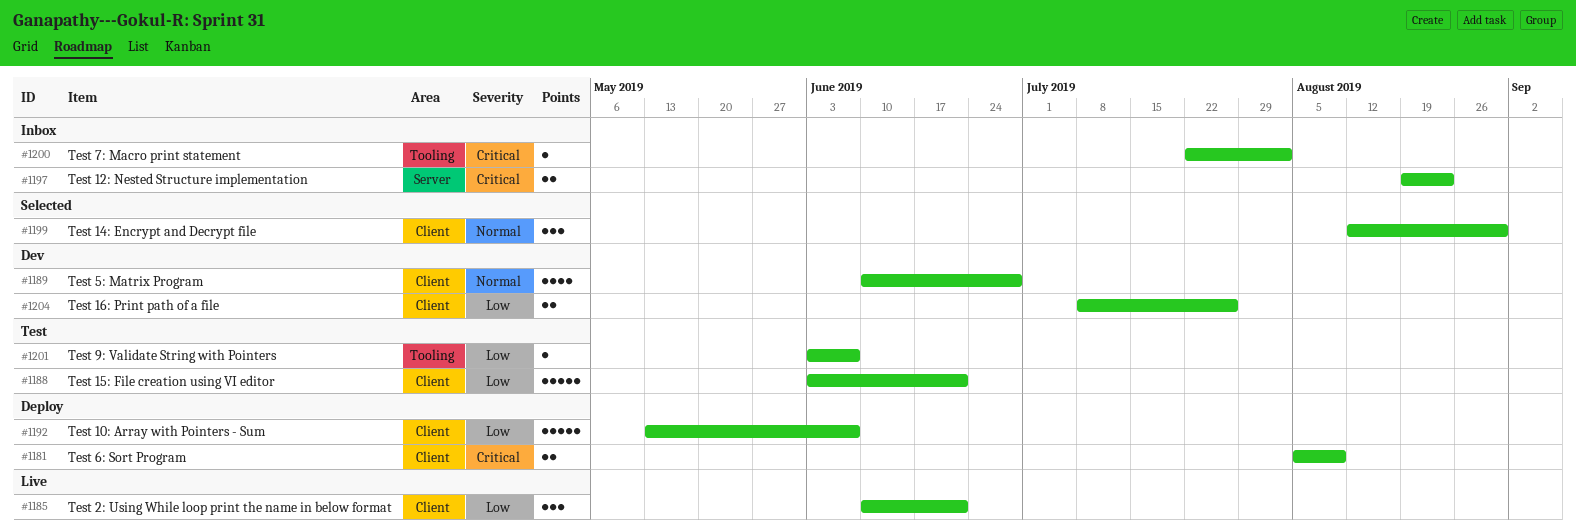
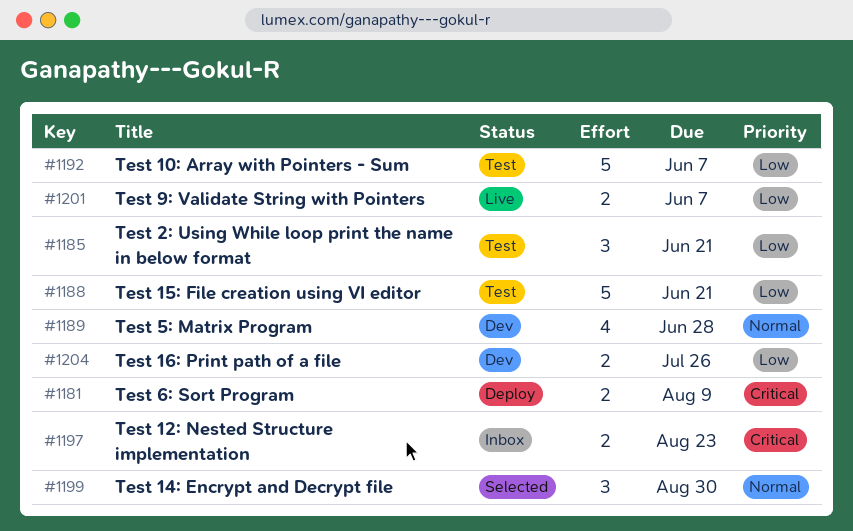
#1185, status: Live -> Test
#1192, status: Deploy -> Test
#1200: present -> none
#1201, status: Test -> Live
#1201, estimate: 1 -> 2

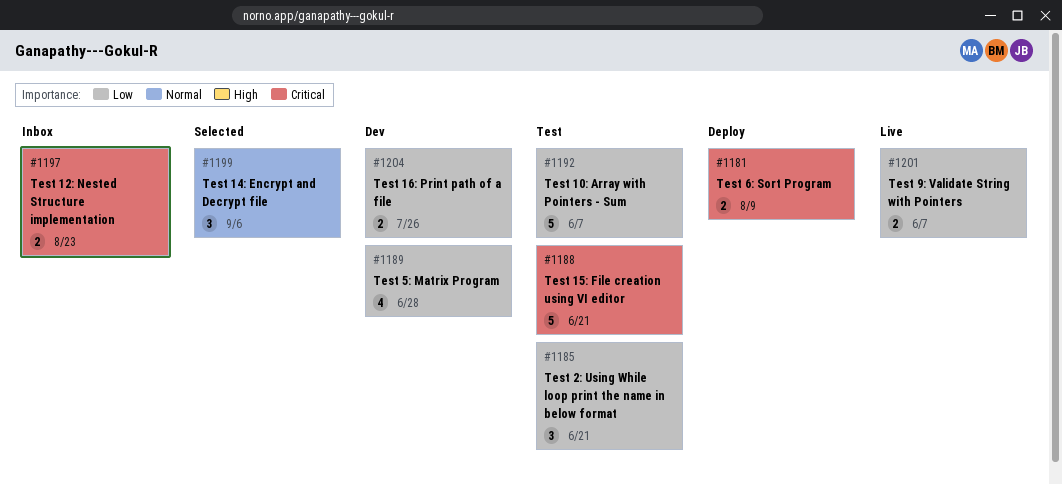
#1188, priority: Low -> Critical
#1189, priority: Normal -> Low
#1199, due: Aug 30 -> Sep 6

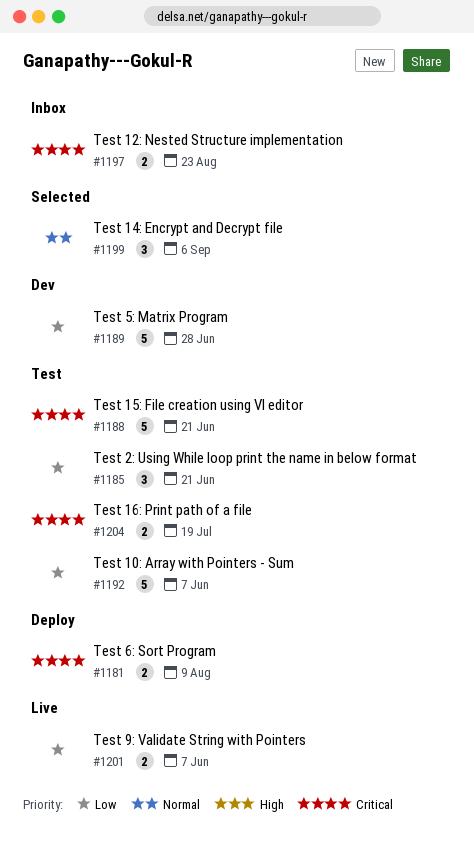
#1189, estimate: 4 -> 5
#1204, status: Dev -> Test
#1204, priority: Low -> Critical
#1204, due: Jul 26 -> Jul 19

